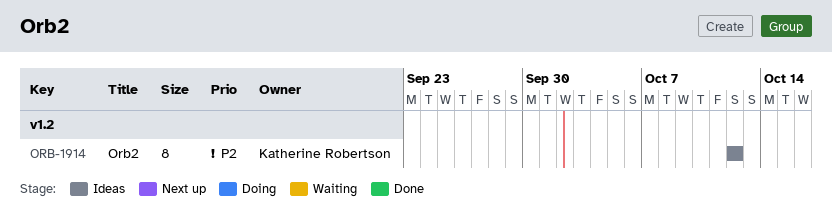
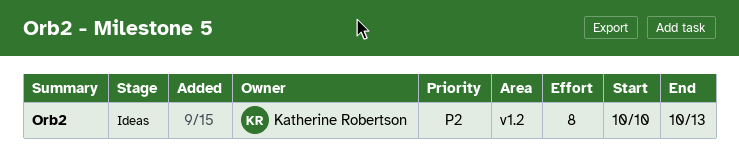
Orb2, start: Oct 12 -> Oct 10
Orb2, due: Oct 12 -> Oct 13

